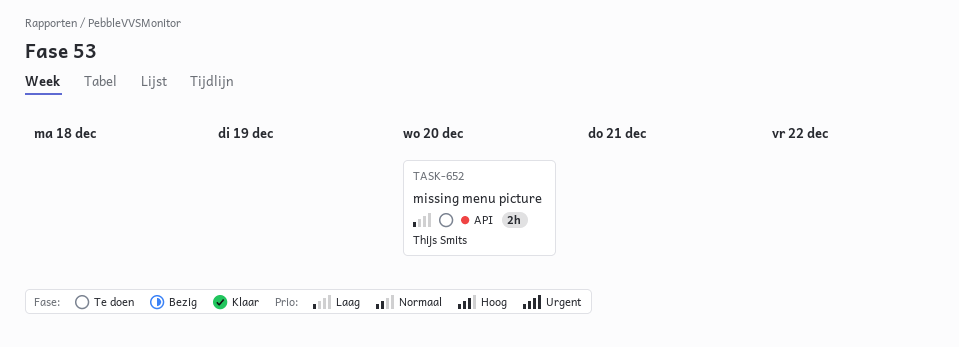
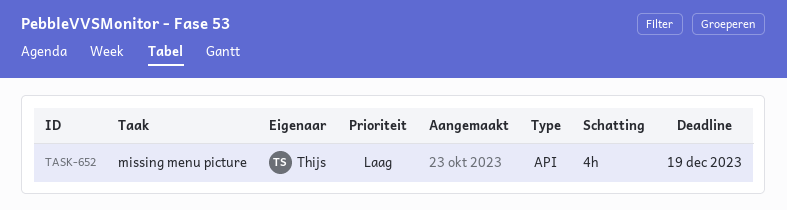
TASK-652, estimate: 2h -> 4h
TASK-652, due: Dec 20 -> Dec 19

